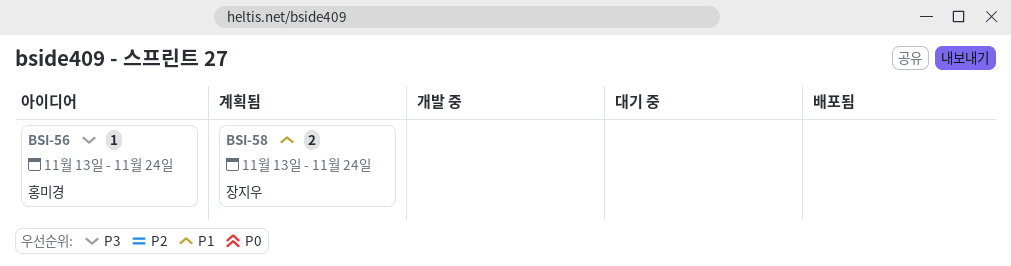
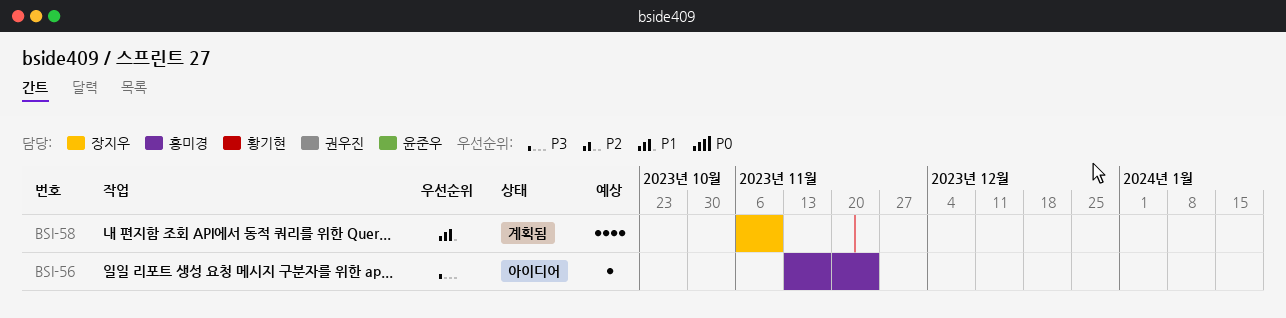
BSI-58, estimate: 2 -> 4
BSI-58, start: Nov 13 -> Nov 6
BSI-58, due: Nov 24 -> Nov 10

